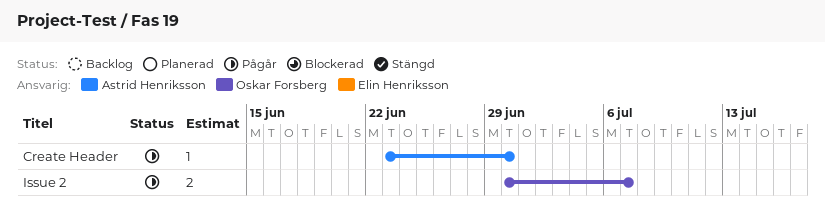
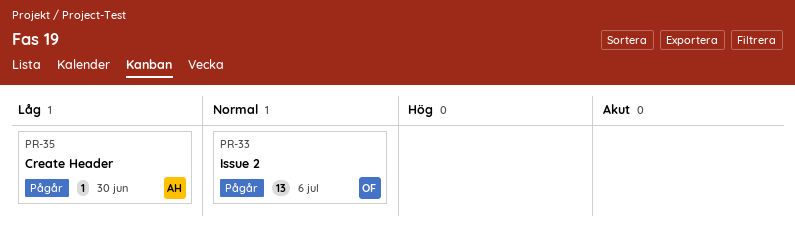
Issue 2, estimate: 2 -> 13
Issue 2, due: Jul 7 -> Jul 6

